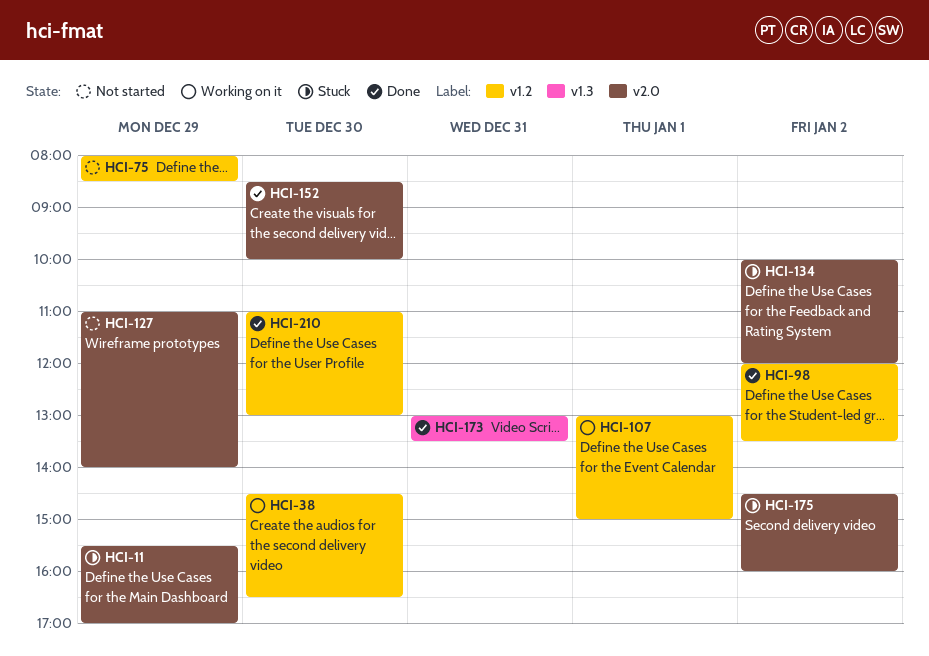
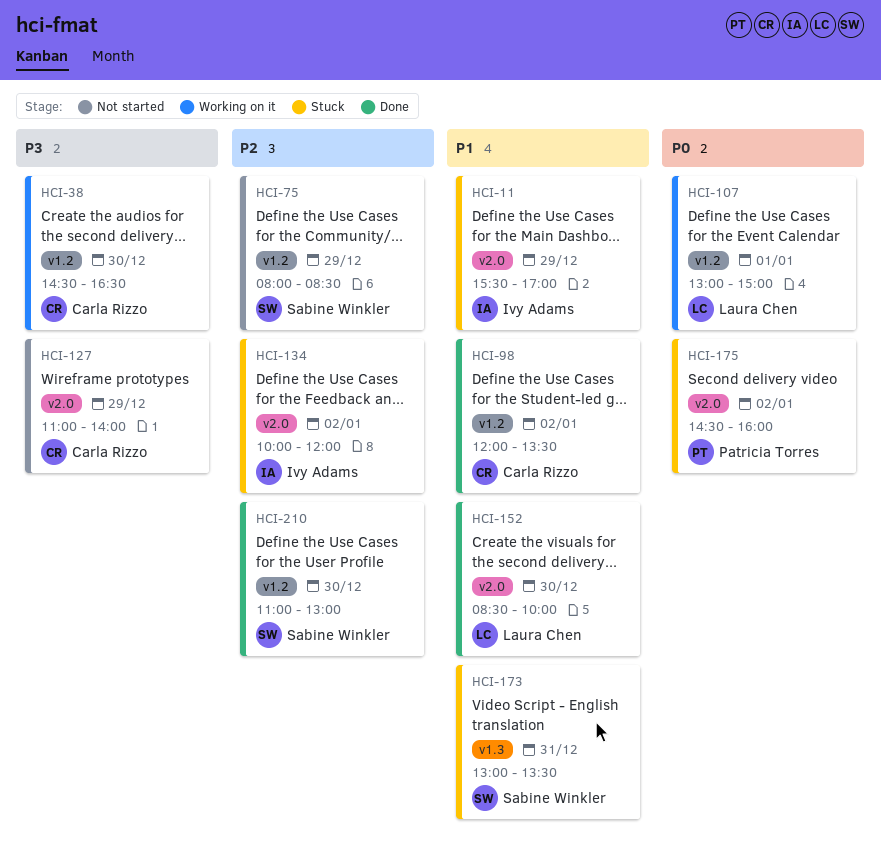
HCI-173, status: Done -> Stuck

